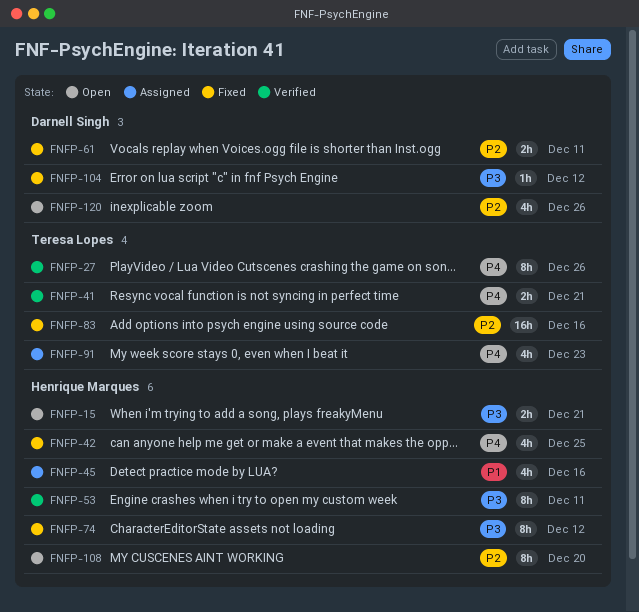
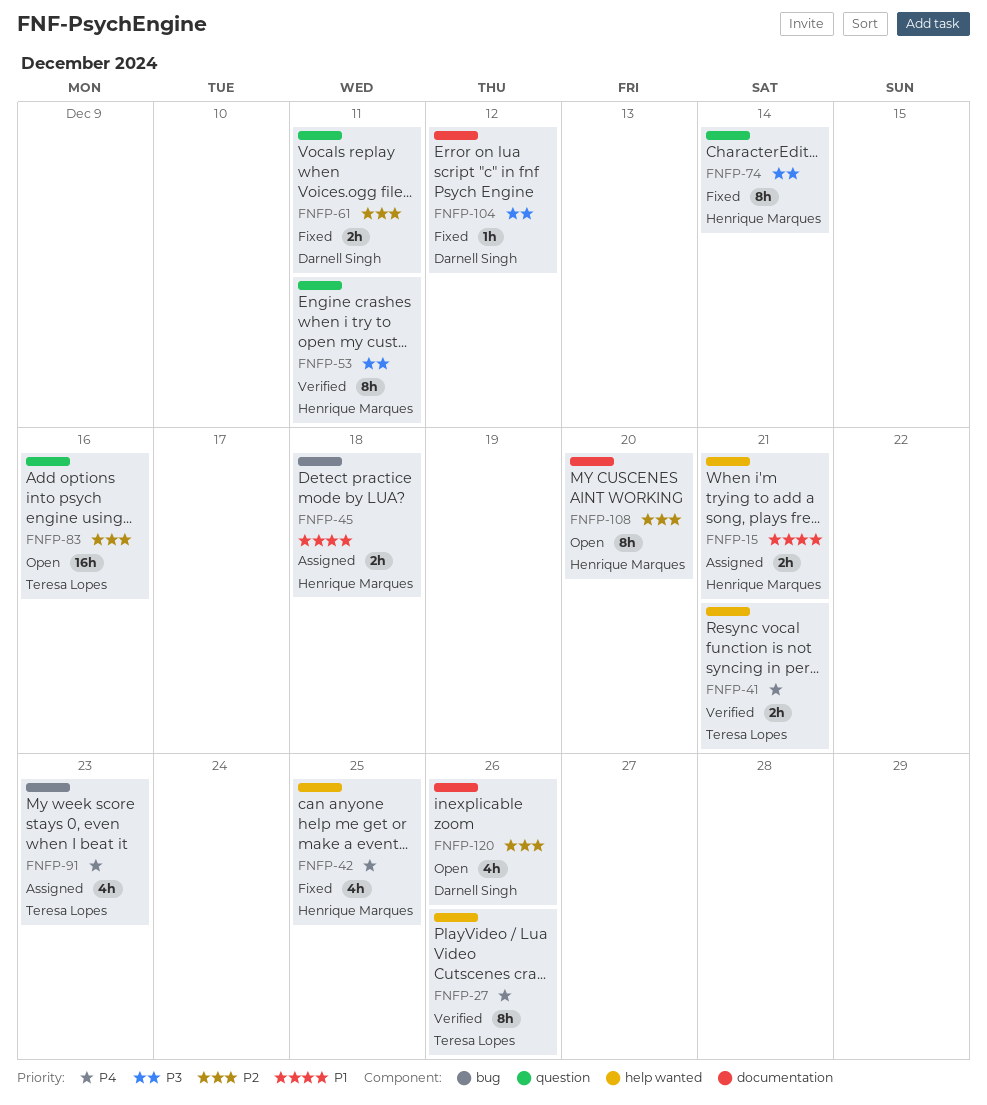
FNFP-15, status: Open -> Assigned
FNFP-15, priority: P3 -> P1
FNFP-45, estimate: 4h -> 2h
FNFP-45, due: Dec 16 -> Dec 18
FNFP-74, due: Dec 12 -> Dec 14
FNFP-83, status: Fixed -> Open

